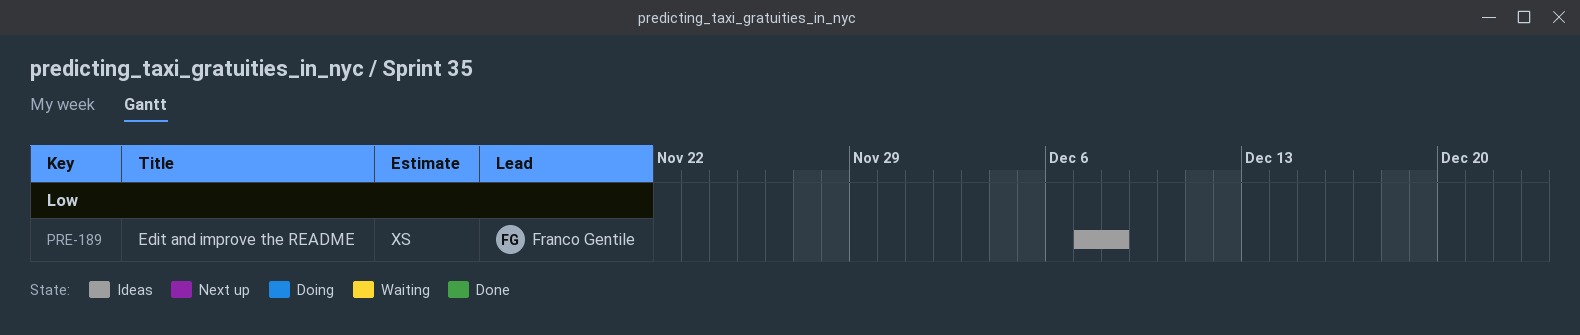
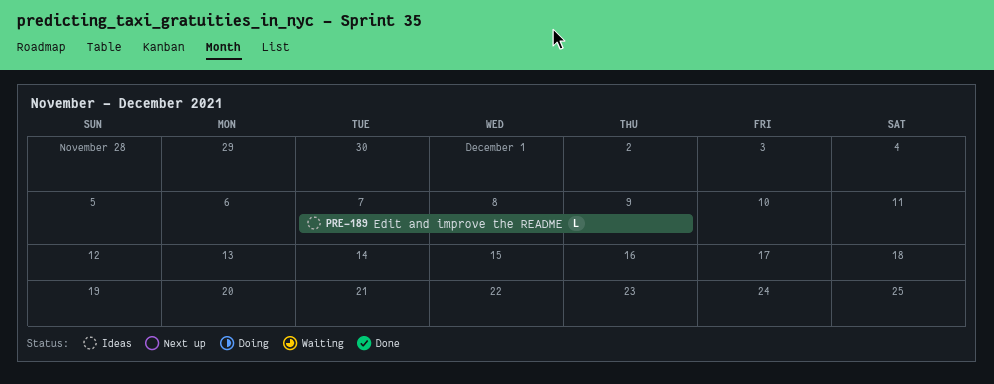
PRE-189, estimate: XS -> L
PRE-189, due: Dec 8 -> Dec 9

